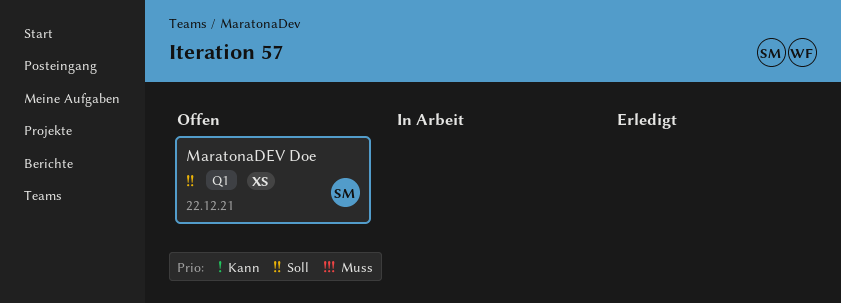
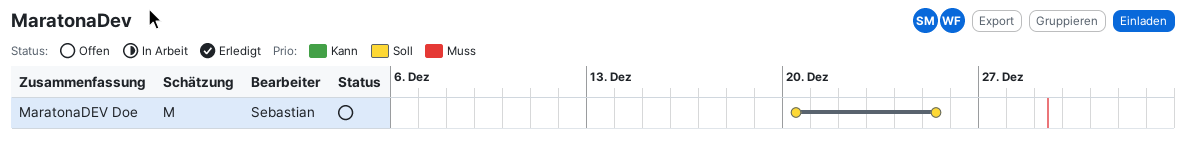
MaratonaDEV Doe, estimate: XS -> M
MaratonaDEV Doe, due: Dec 22 -> Dec 25

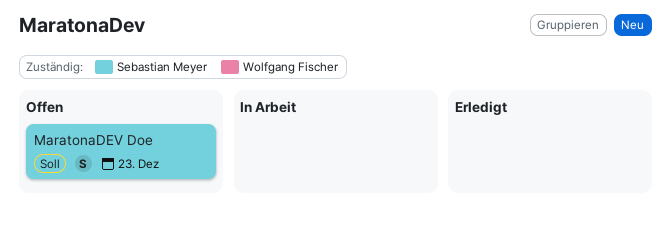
MaratonaDEV Doe, estimate: M -> S
MaratonaDEV Doe, due: Dec 25 -> Dec 23

